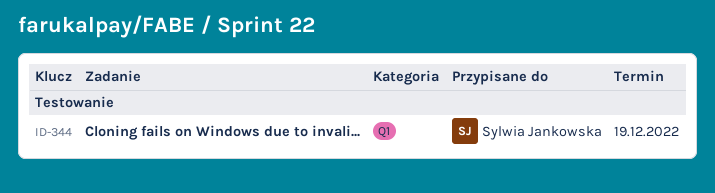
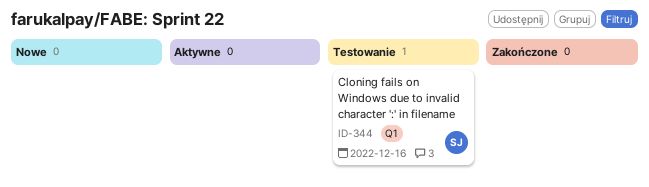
ID-344, due: Dec 19 -> Dec 16

